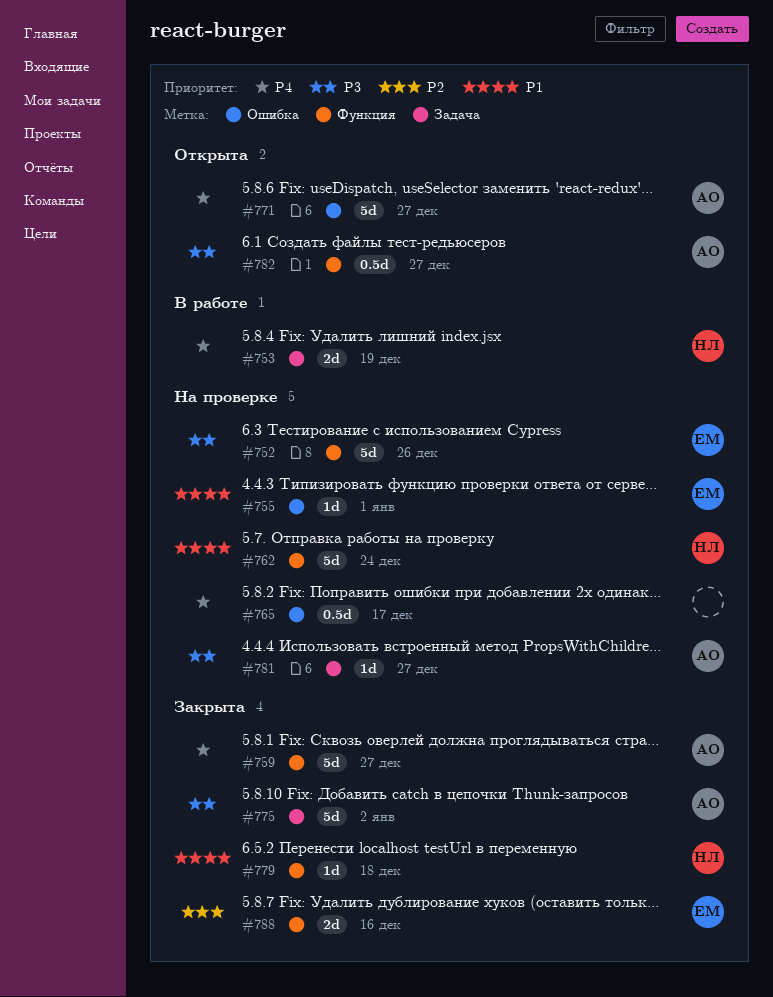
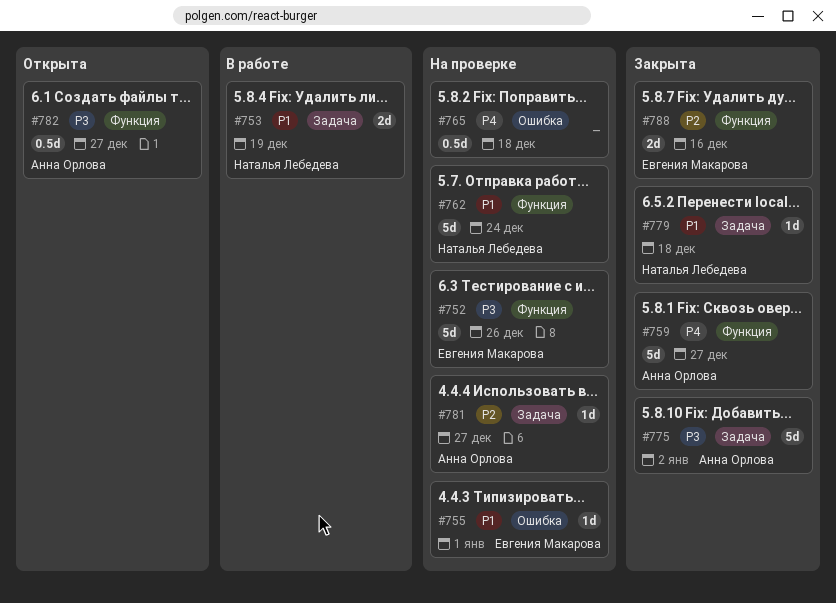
#753, priority: P4 -> P1
#765, due: Dec 17 -> Dec 18
#771: present -> none
#779, label: Функция -> Задача
#781, priority: P3 -> P2

